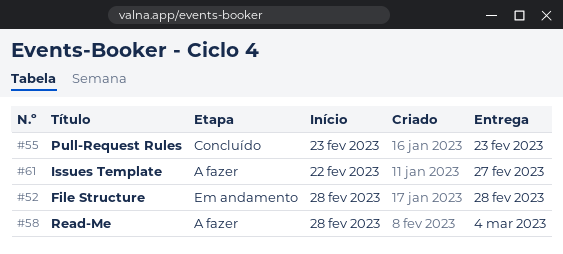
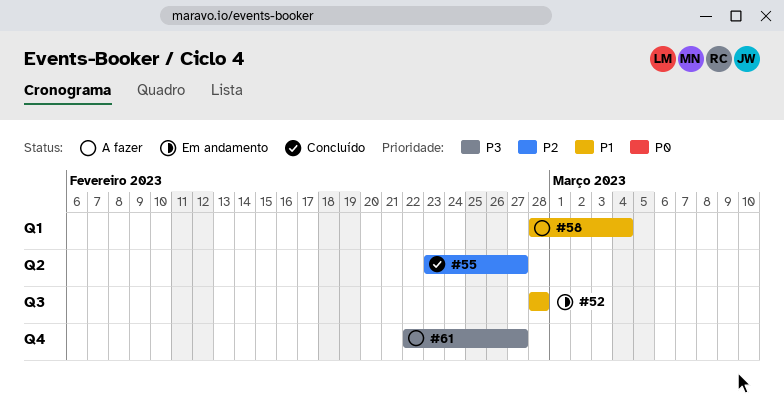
#55, due: Feb 23 -> Feb 27

